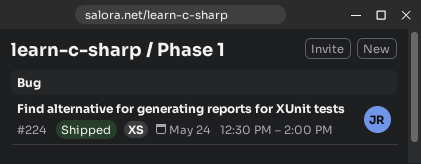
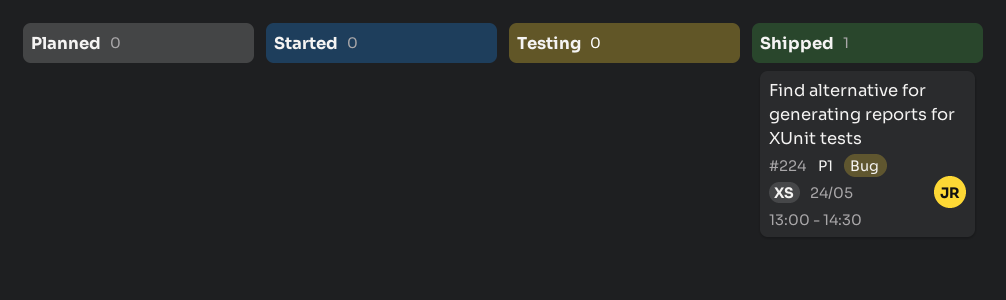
#224, begins: 12:30 -> 13:00
#224, ends: 14:00 -> 14:30

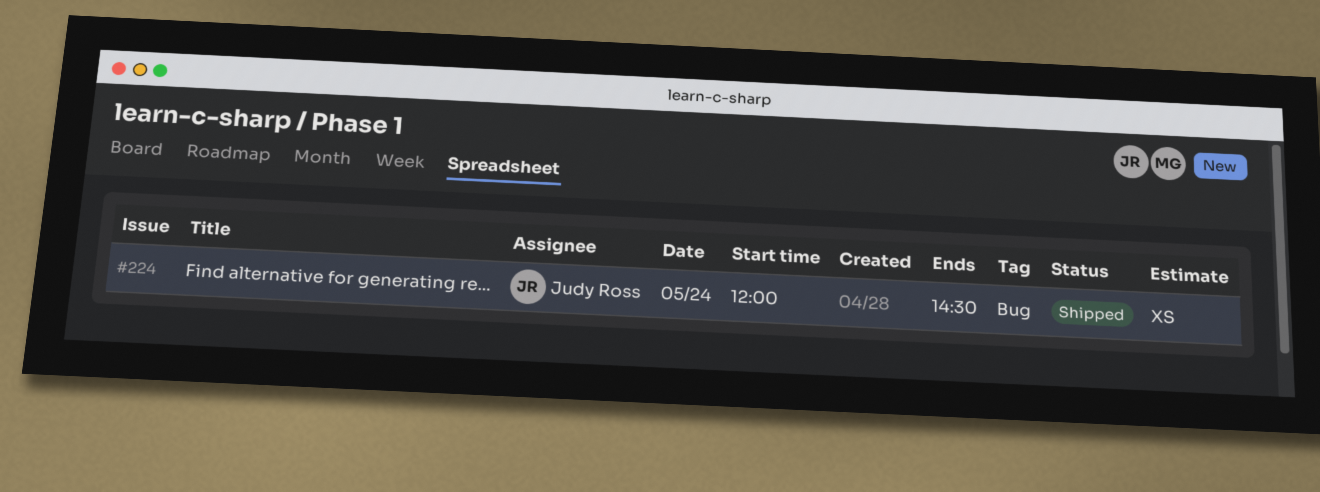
#224, begins: 13:00 -> 12:00

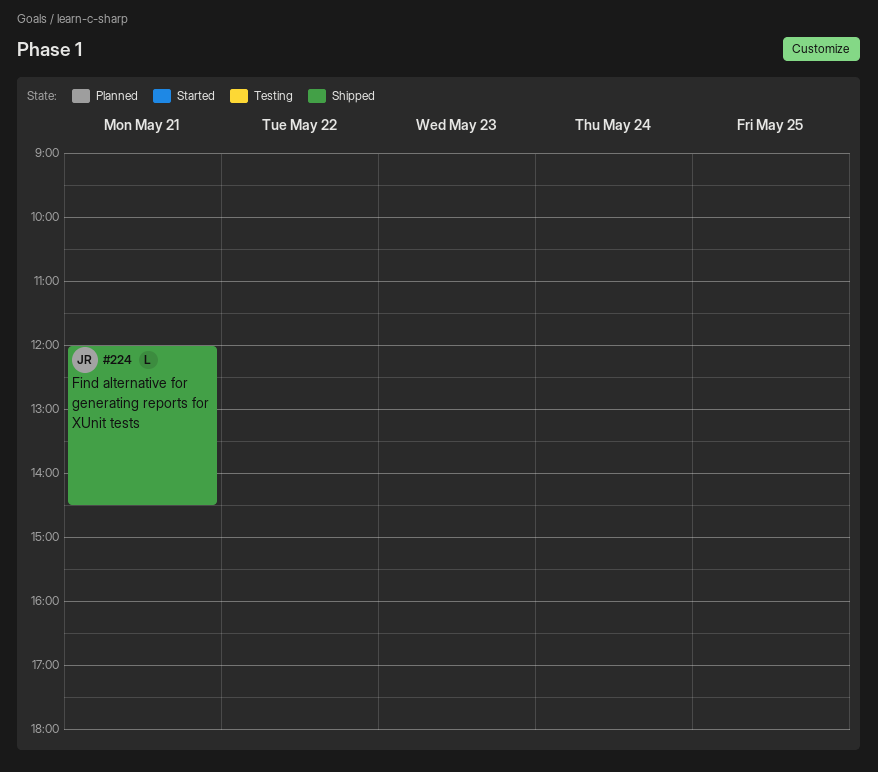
#224, estimate: XS -> L
#224, day: May 24 -> May 21

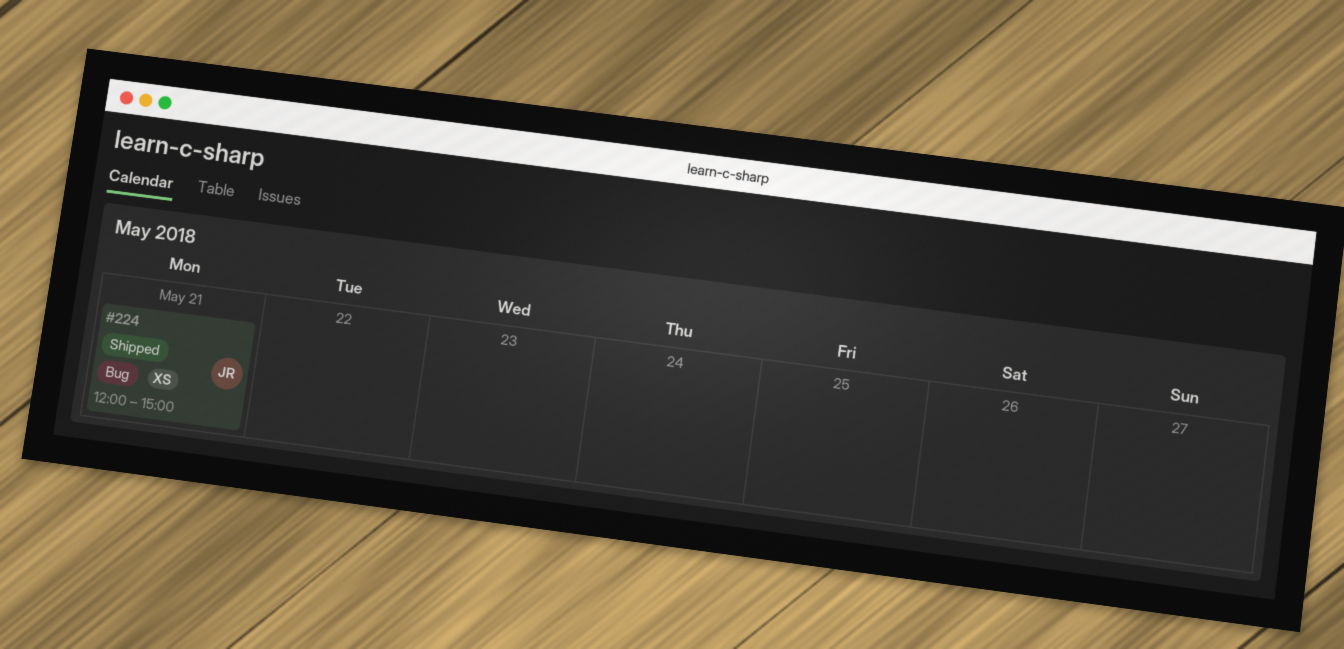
#224, estimate: L -> XS
#224, ends: 14:30 -> 15:00

